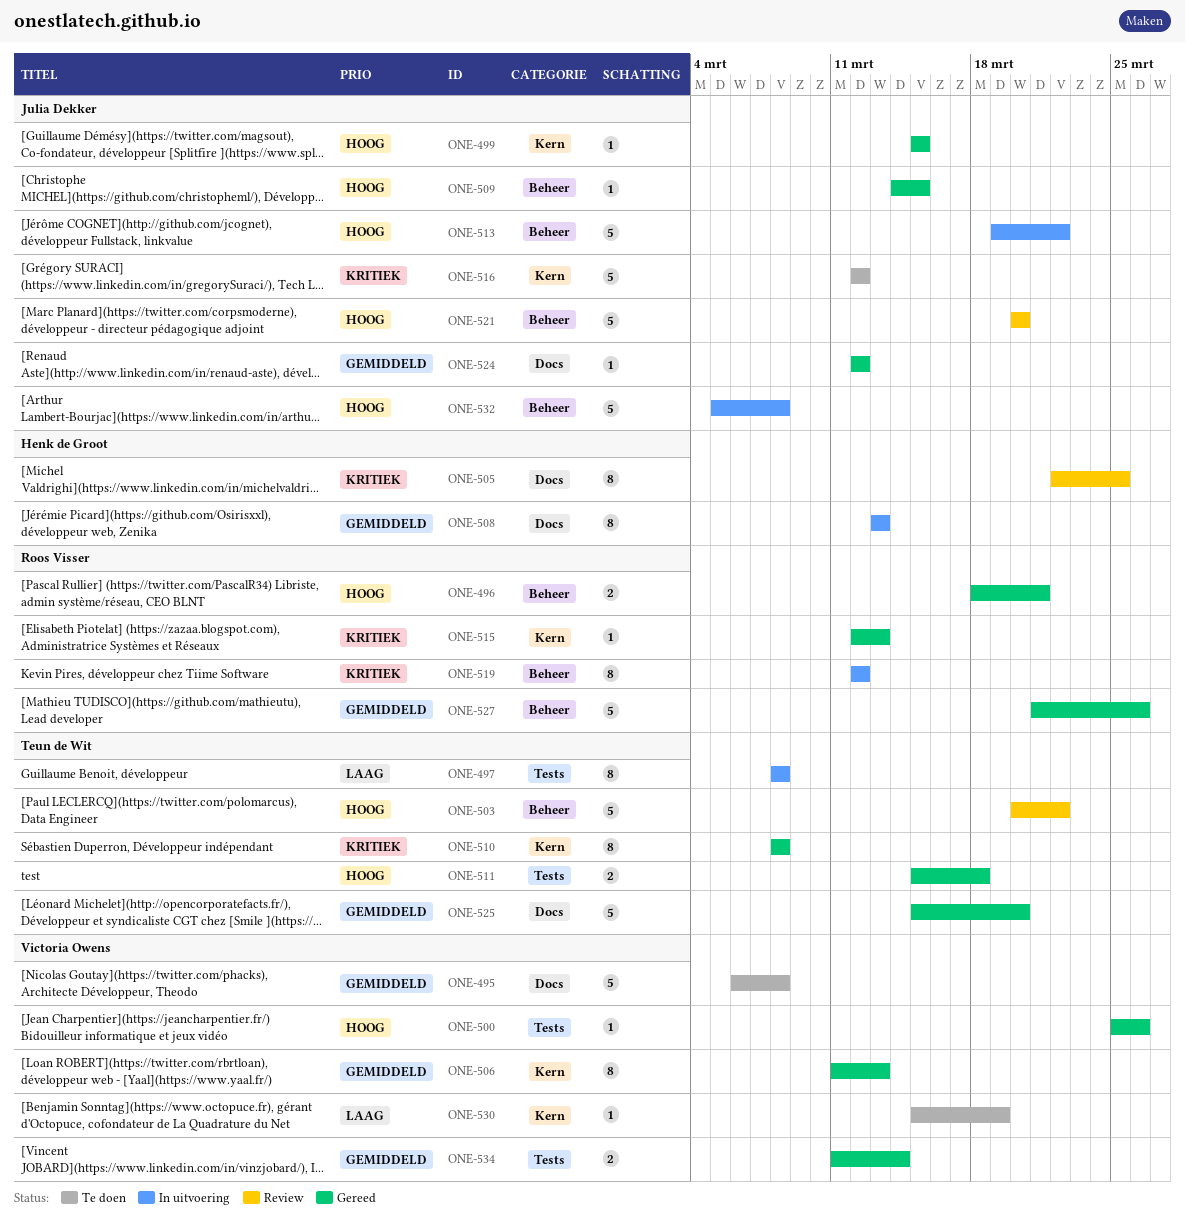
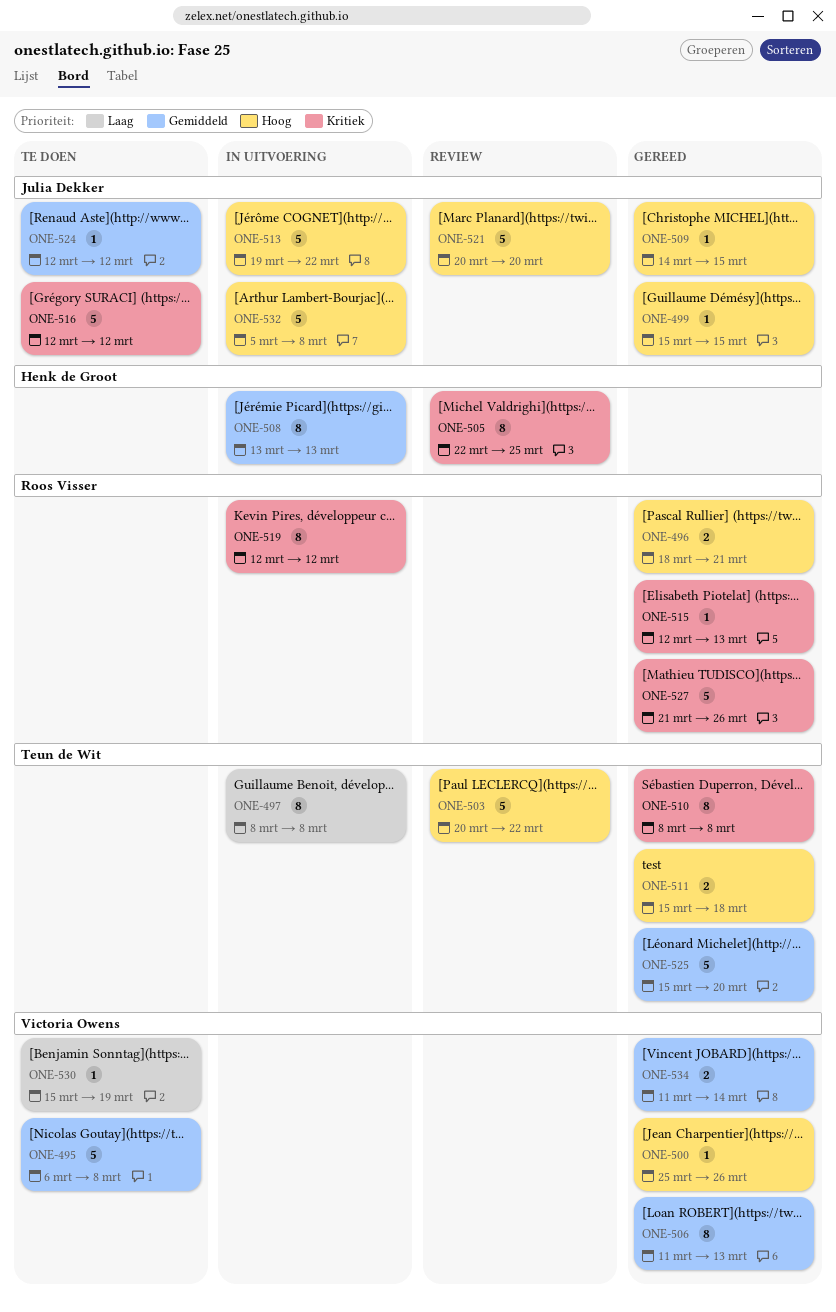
ONE-524, status: Gereed -> Te doen
ONE-527, priority: Gemiddeld -> Kritiek

